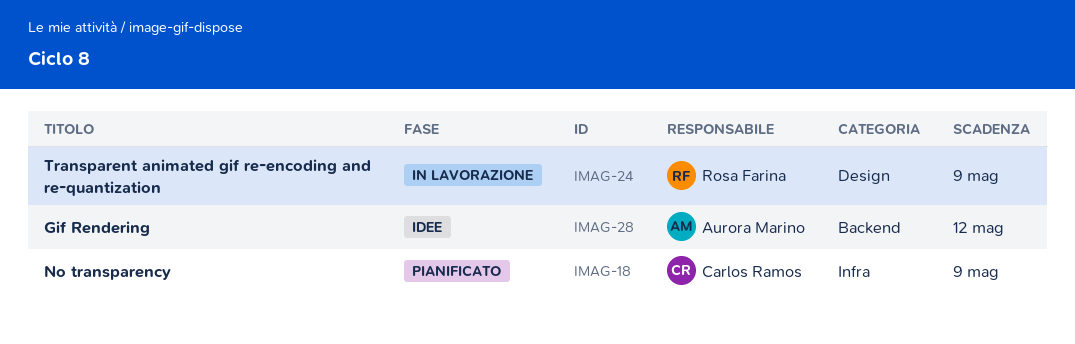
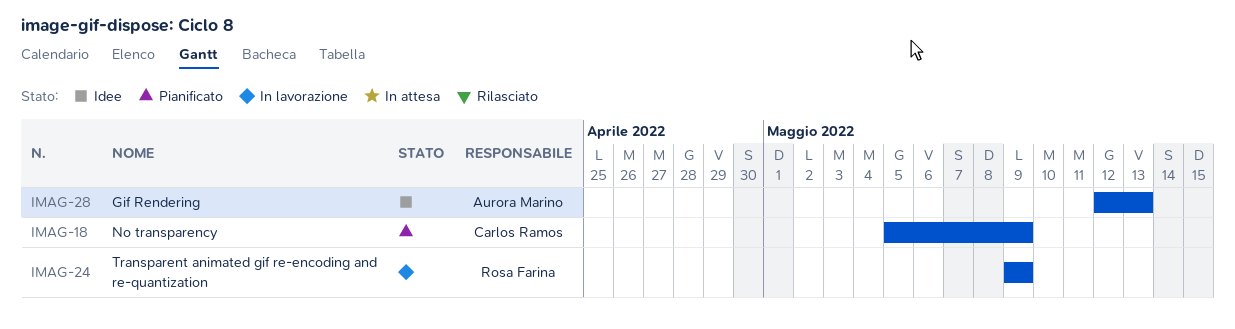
IMAG-28, due: May 12 -> May 13

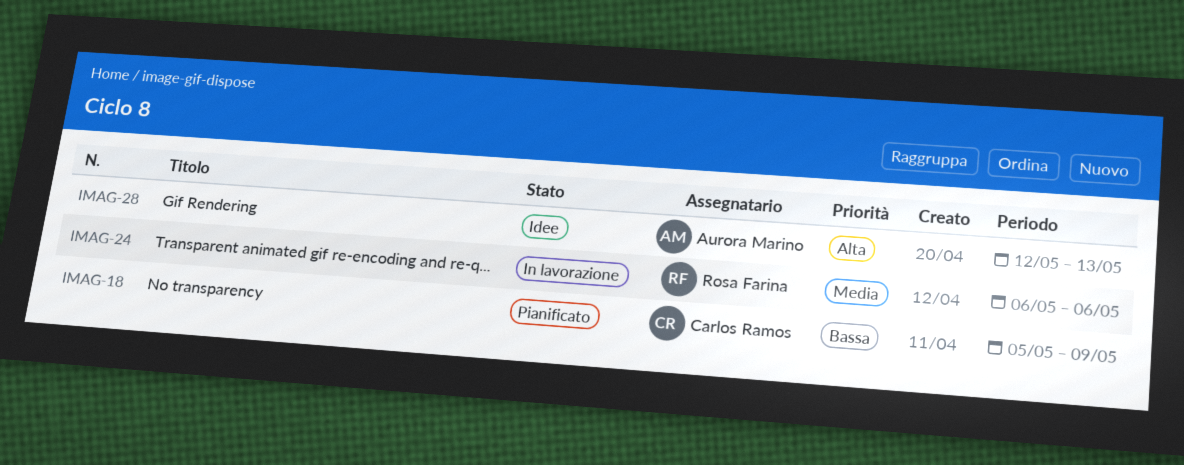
IMAG-24, start: May 9 -> May 6
IMAG-24, due: May 9 -> May 6

